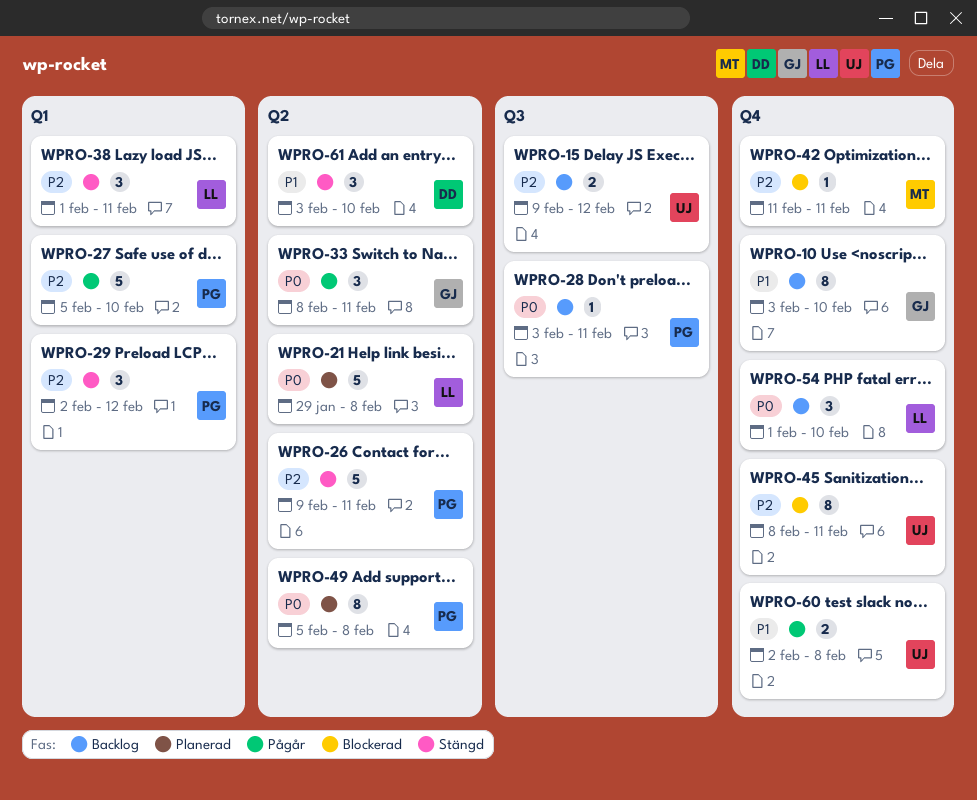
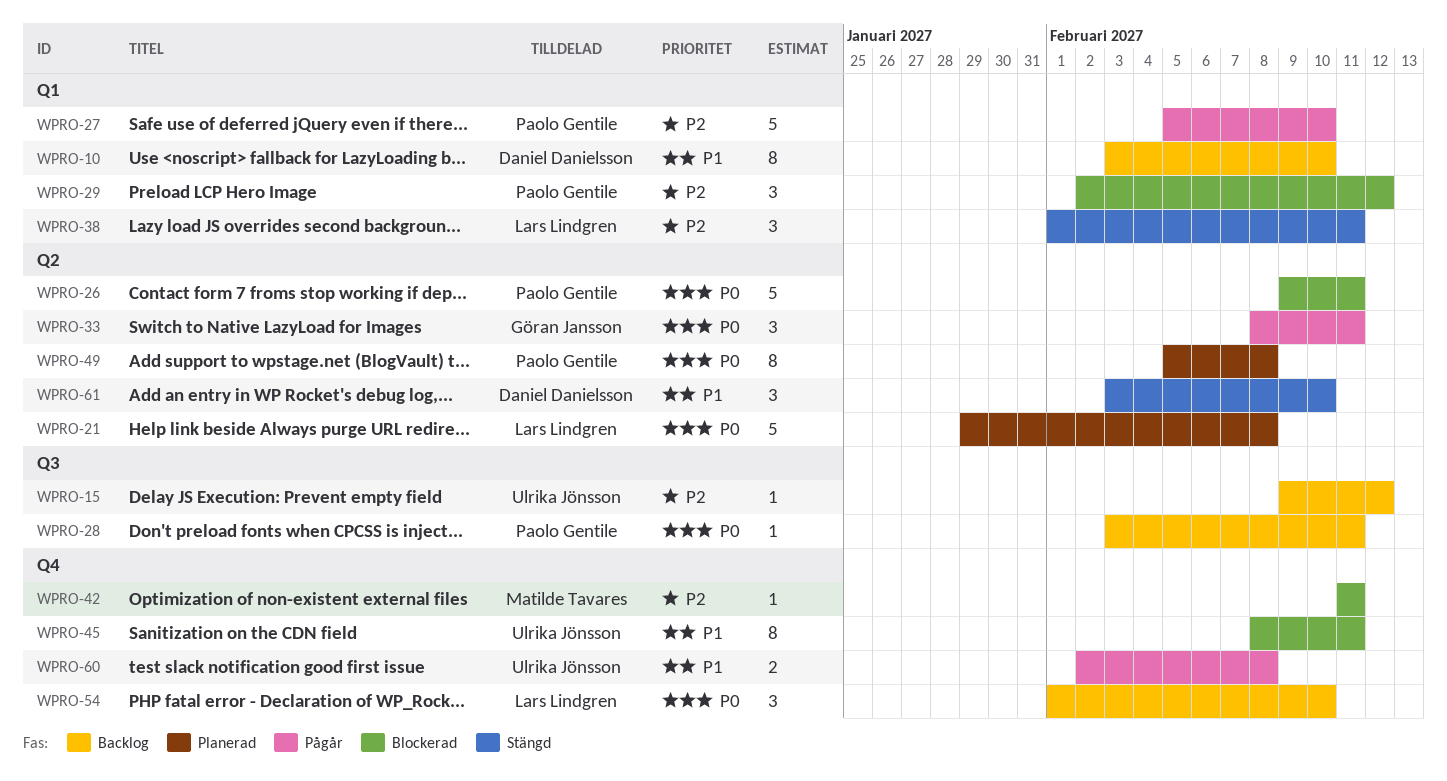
WPRO-10, owner: Göran Jansson -> Daniel Danielsson
WPRO-10, label: Q4 -> Q1
WPRO-15, estimate: 2 -> 1
WPRO-26, status: Stängd -> Blockerad
WPRO-26, priority: P2 -> P0
WPRO-29, status: Stängd -> Blockerad
WPRO-45, priority: P2 -> P1

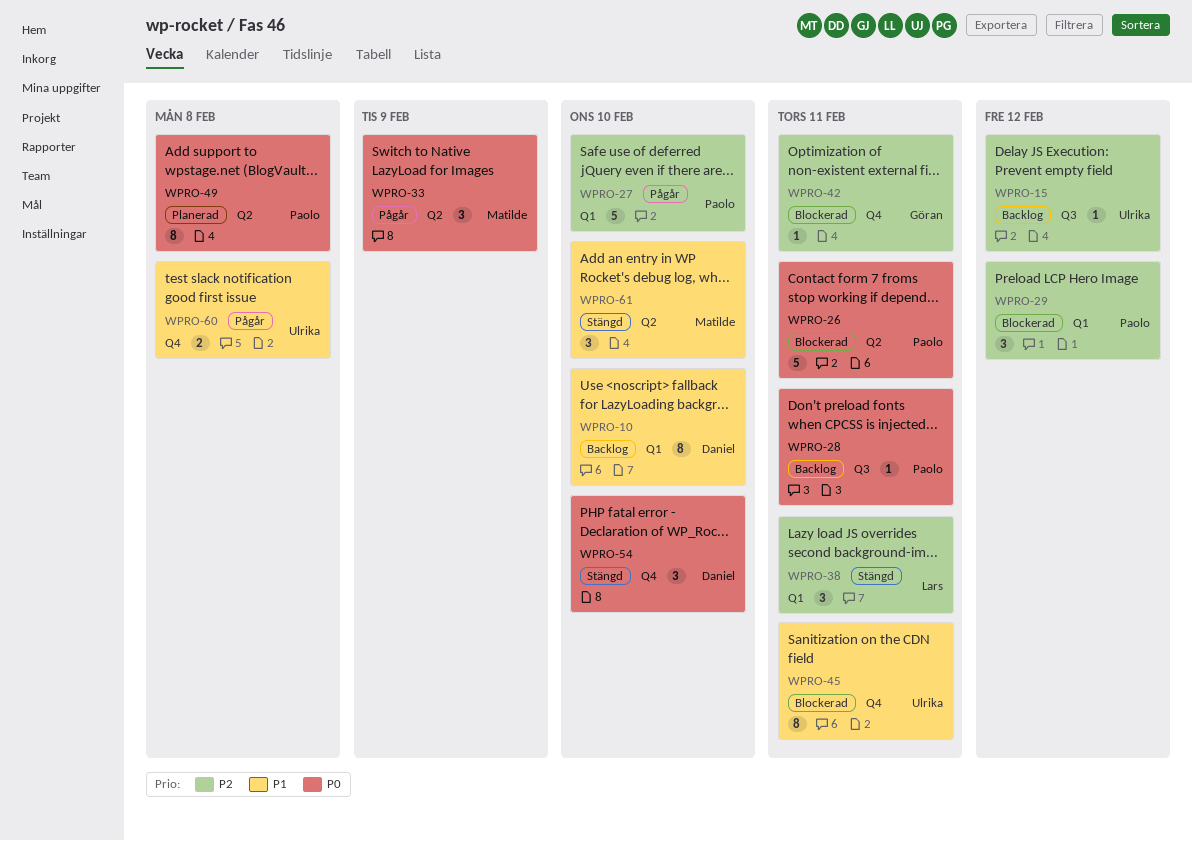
WPRO-21: present -> none
WPRO-33, owner: Göran Jansson -> Matilde Tavares
WPRO-33, due: Feb 11 -> Feb 9
WPRO-42, owner: Matilde Tavares -> Göran Jansson
WPRO-54, status: Backlog -> Stängd
WPRO-54, owner: Lars Lindgren -> Daniel Danielsson
WPRO-61, owner: Daniel Danielsson -> Matilde Tavares

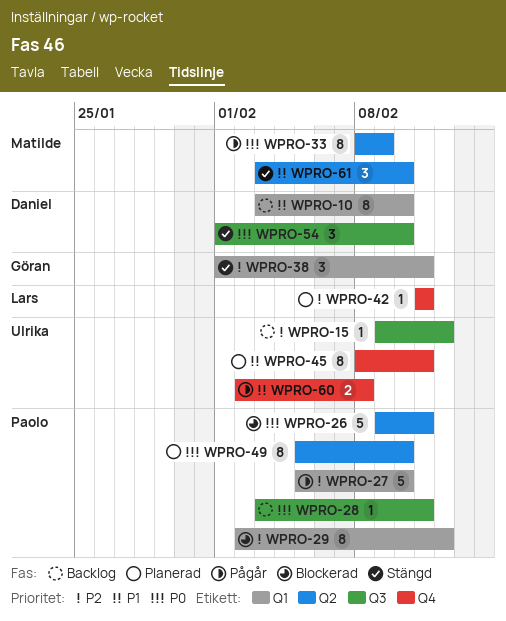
WPRO-29, estimate: 3 -> 8
WPRO-33, estimate: 3 -> 8
WPRO-38, owner: Lars -> Göran
WPRO-42, status: Blockerad -> Planerad
WPRO-42, owner: Göran -> Lars
WPRO-45, status: Blockerad -> Planerad
WPRO-49, due: Feb 8 -> Feb 10
WPRO-54, label: Q4 -> Q3

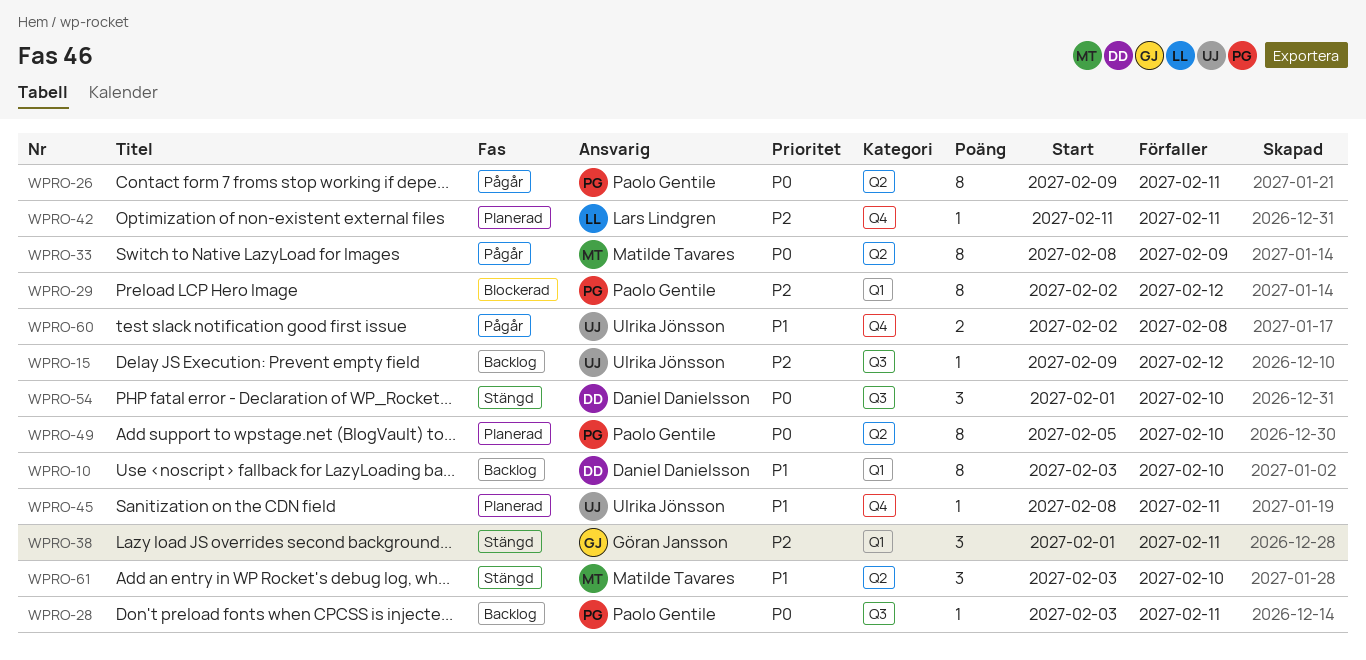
WPRO-26, status: Blockerad -> Pågår
WPRO-26, estimate: 5 -> 8
WPRO-27: present -> none
WPRO-45, estimate: 8 -> 1

